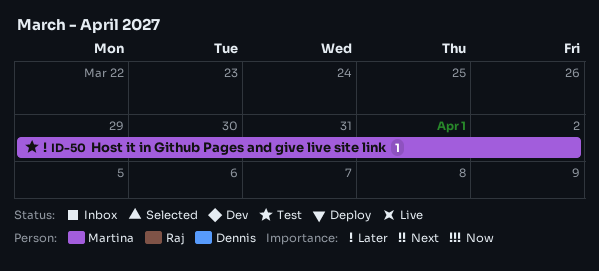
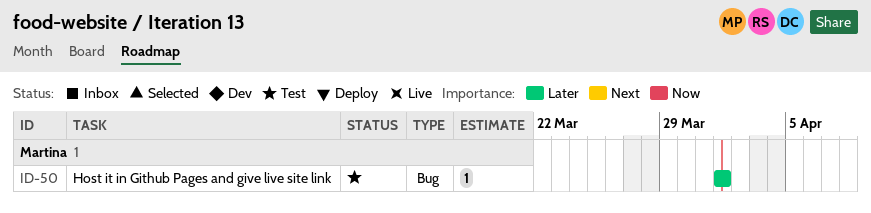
ID-50, start: Mar 29 -> Apr 1
ID-50, due: Apr 2 -> Apr 1

